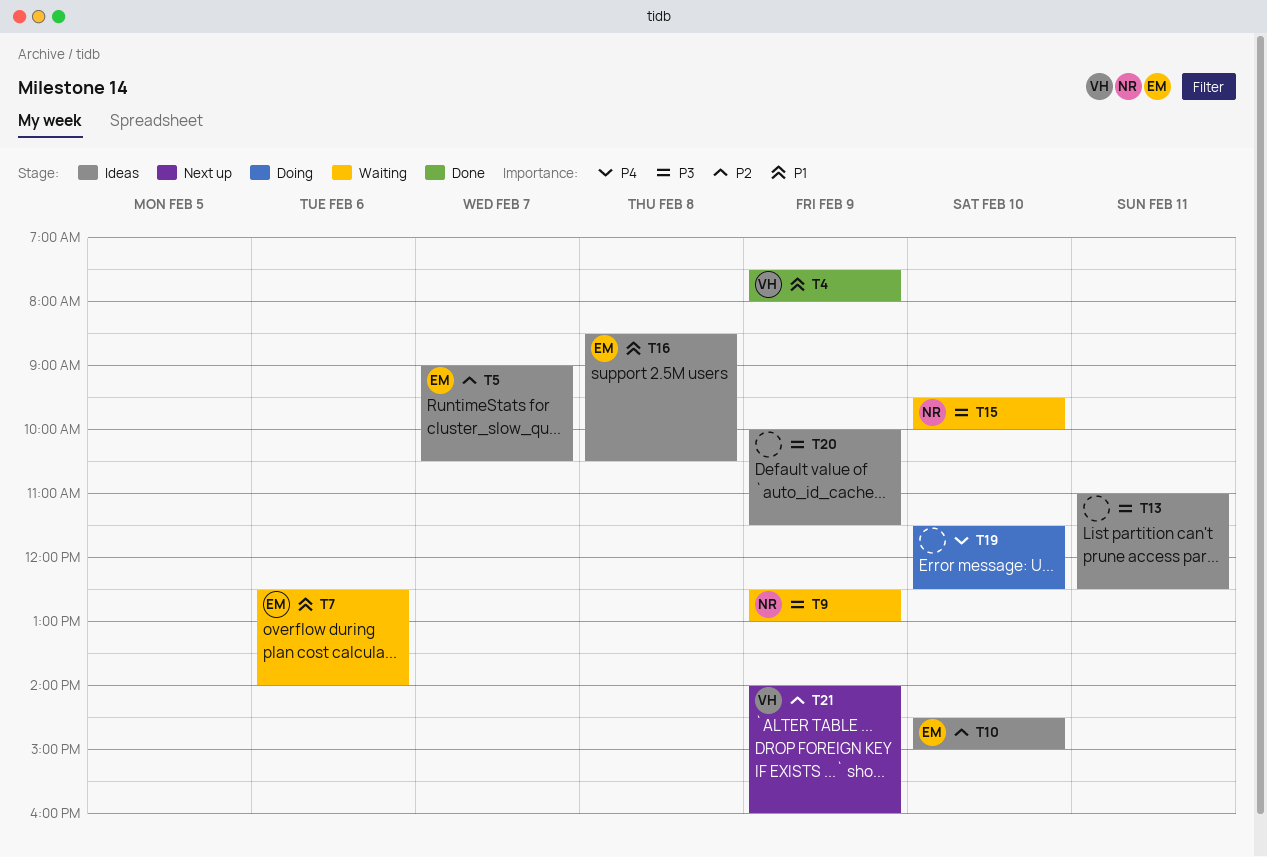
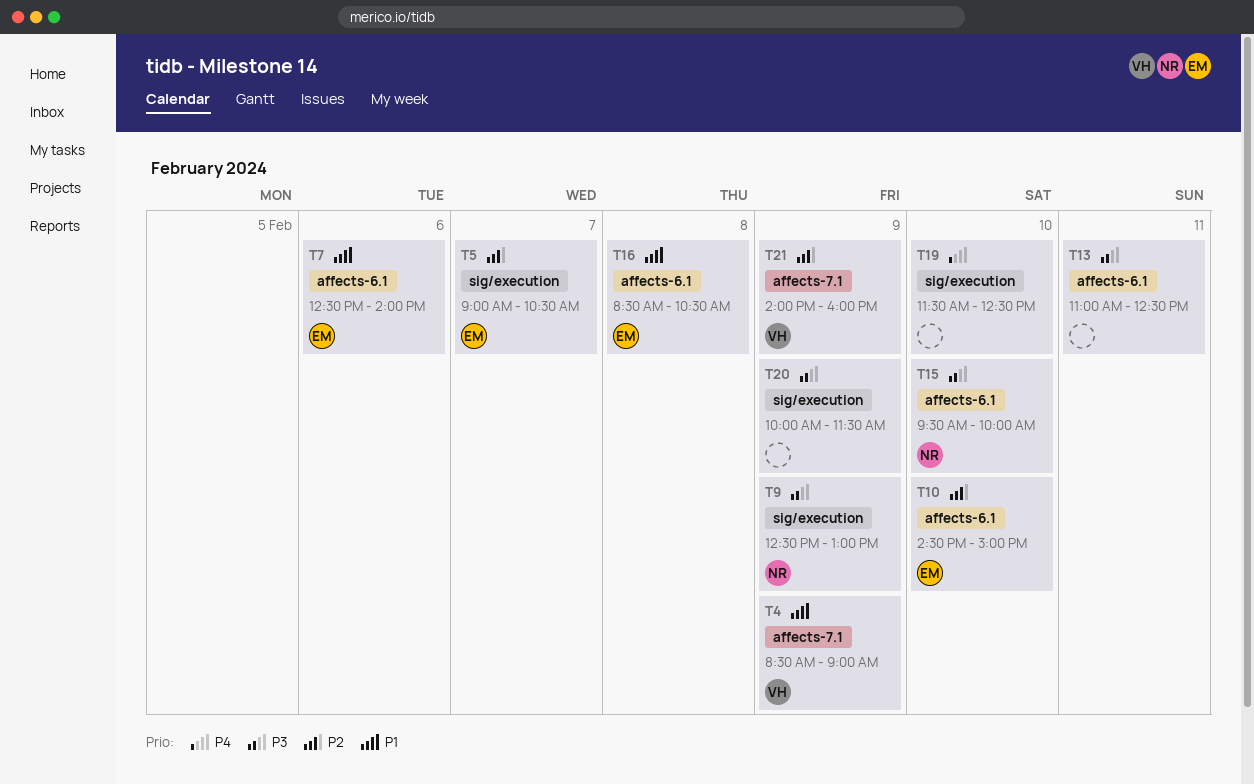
T4, begins: 07:30 -> 08:30
T4, ends: 08:00 -> 09:00

